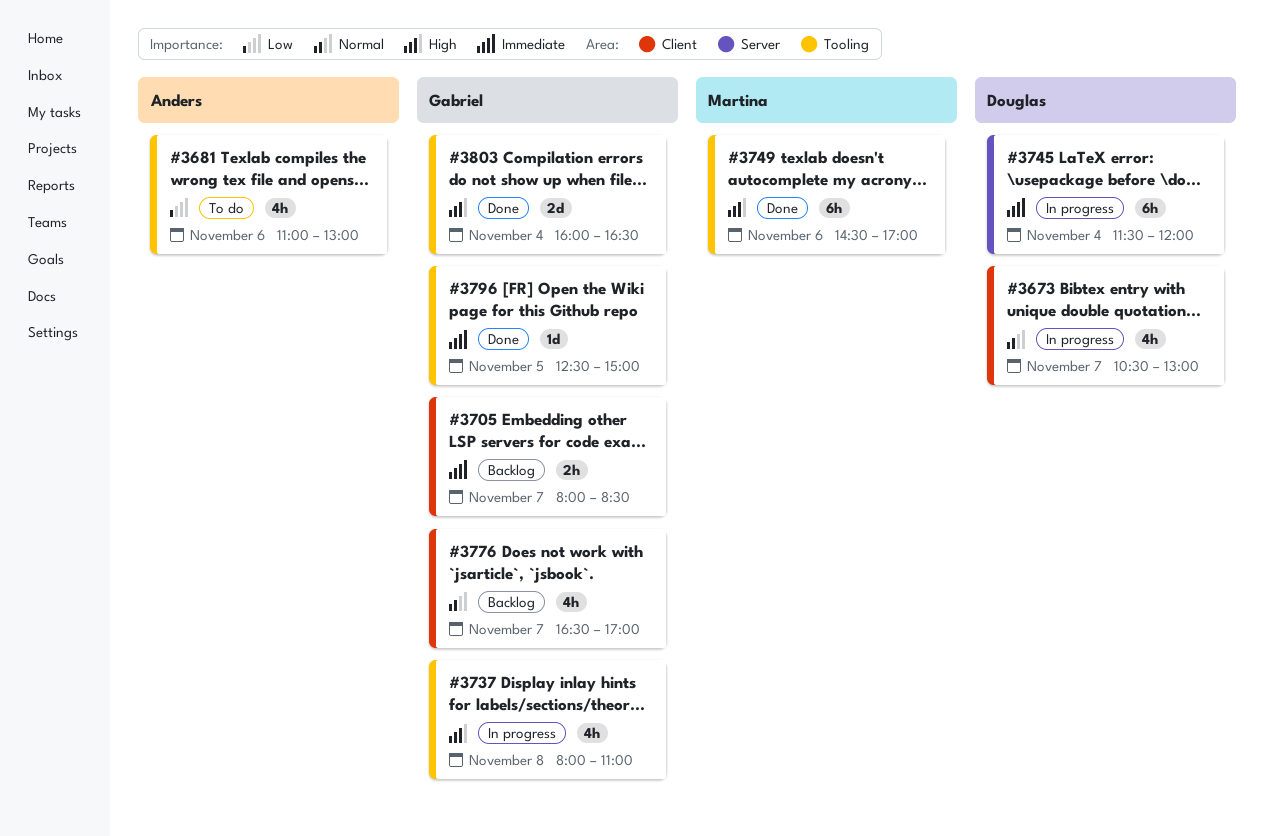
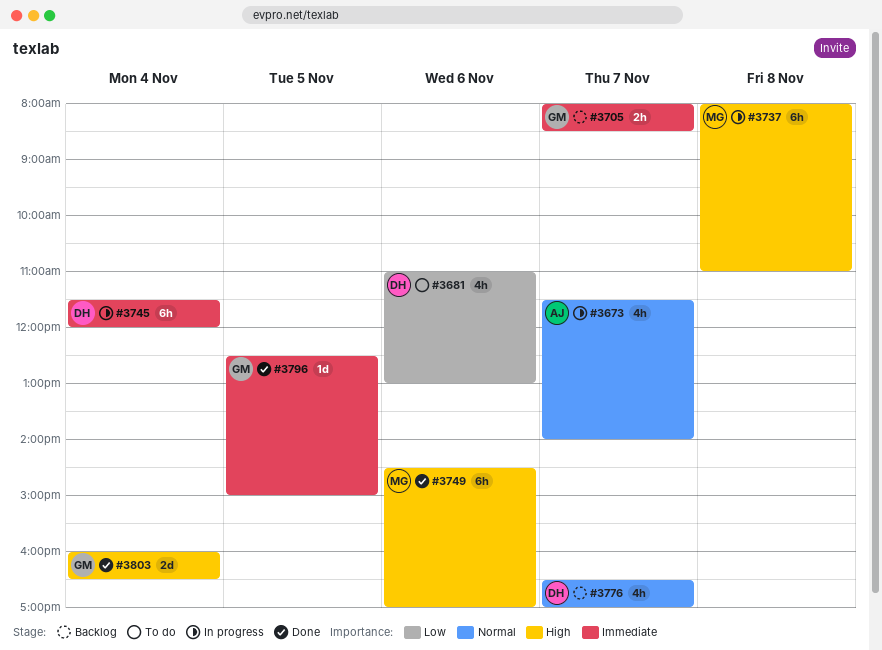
#3673, owner: Douglas -> Anders
#3673, begins: 10:30 -> 11:30
#3673, ends: 13:00 -> 14:00
#3681, owner: Anders -> Douglas
#3737, owner: Gabriel -> Martina
#3737, estimate: 4h -> 6h
#3776, owner: Gabriel -> Douglas

